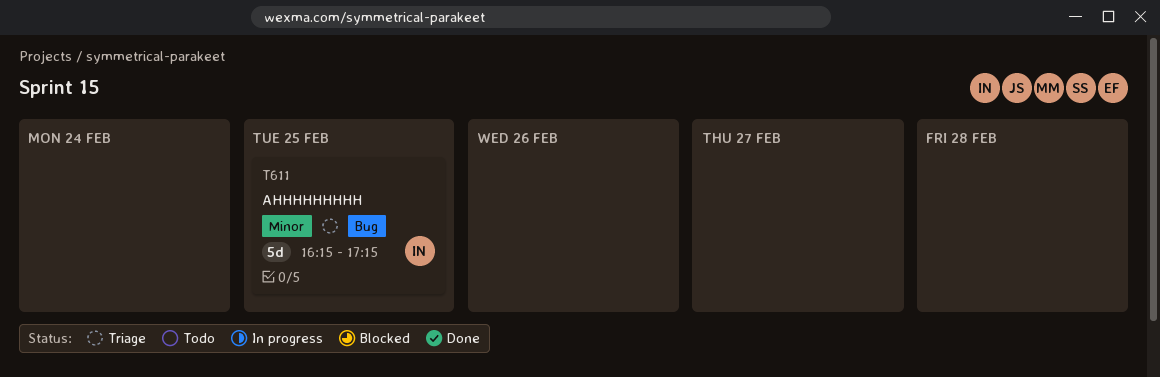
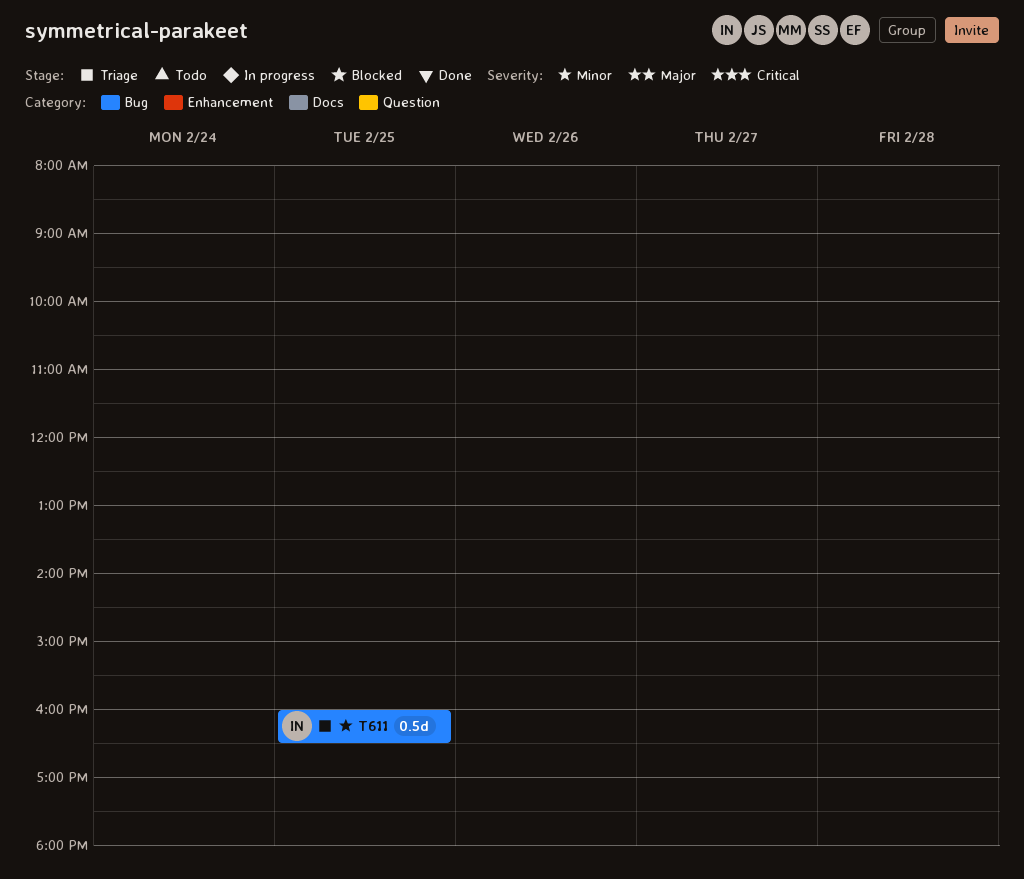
T611, estimate: 5d -> 0.5d
T611, begins: 16:15 -> 16:00
T611, ends: 17:15 -> 16:30

